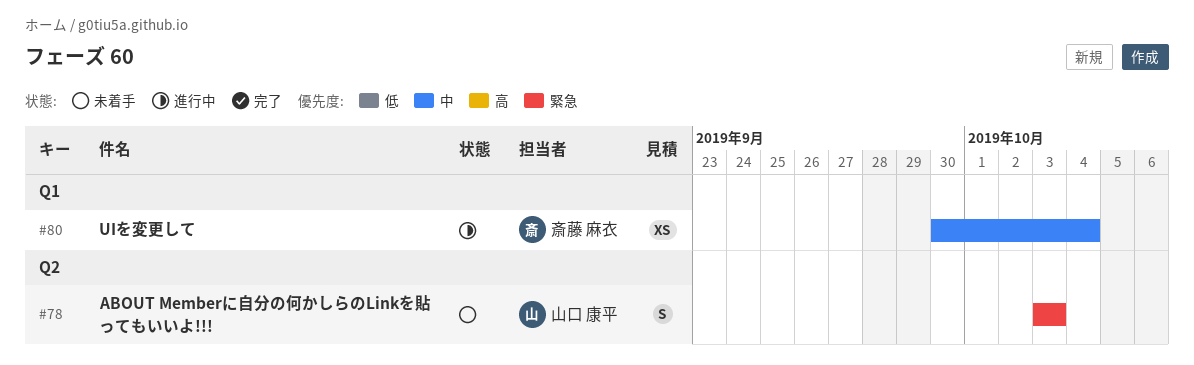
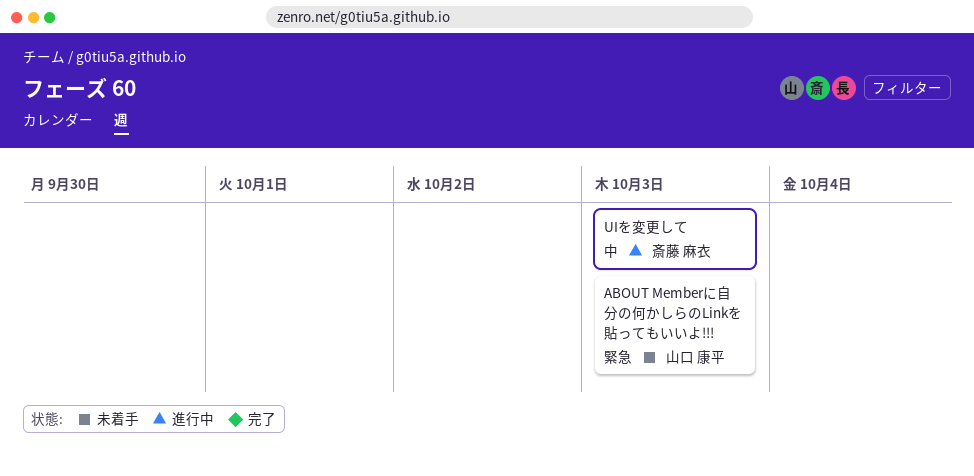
UIを変更して, due: Oct 4 -> Oct 3

